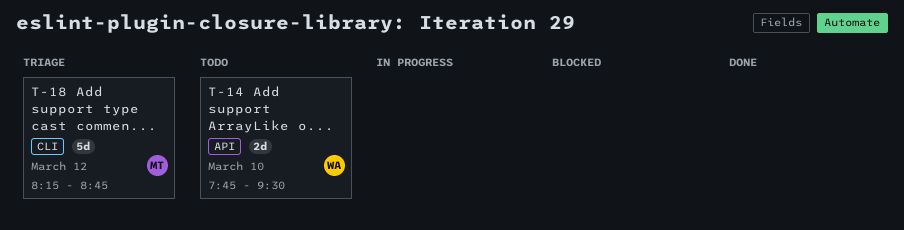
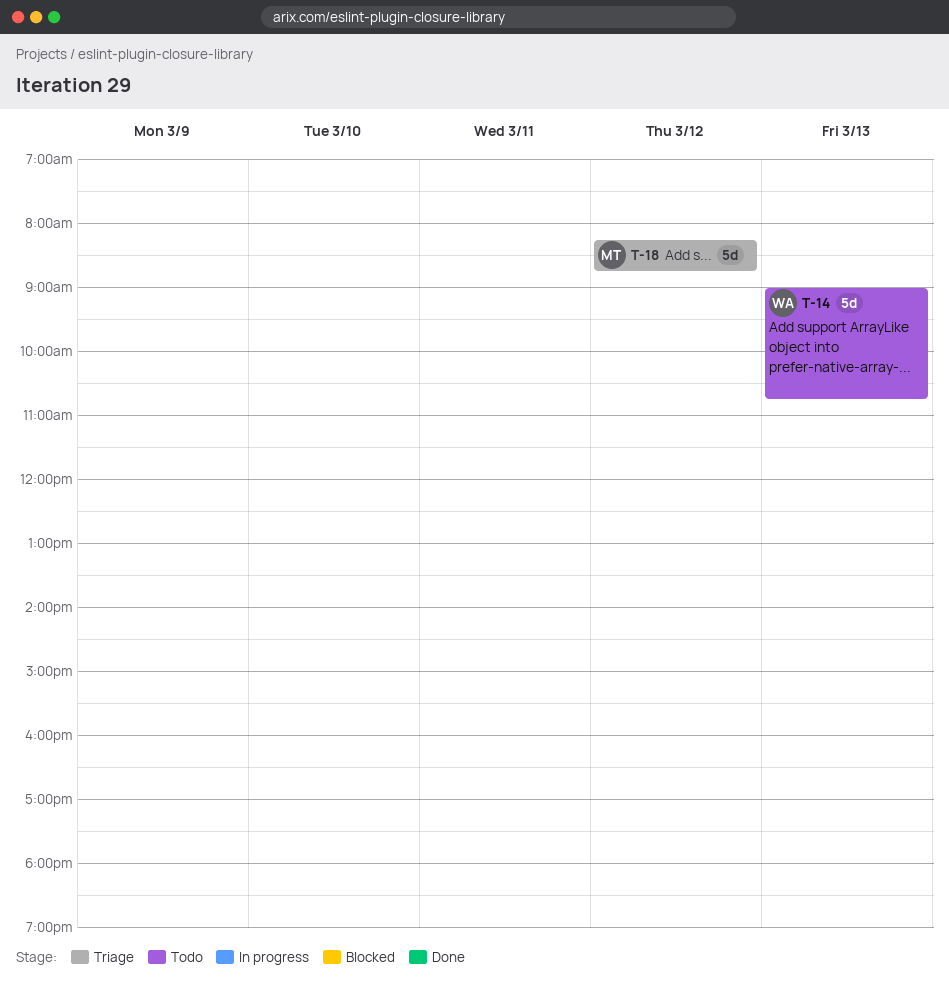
T-14, estimate: 2d -> 5d
T-14, day: Mar 10 -> Mar 13
T-14, begins: 07:45 -> 09:00
T-14, ends: 09:30 -> 10:45

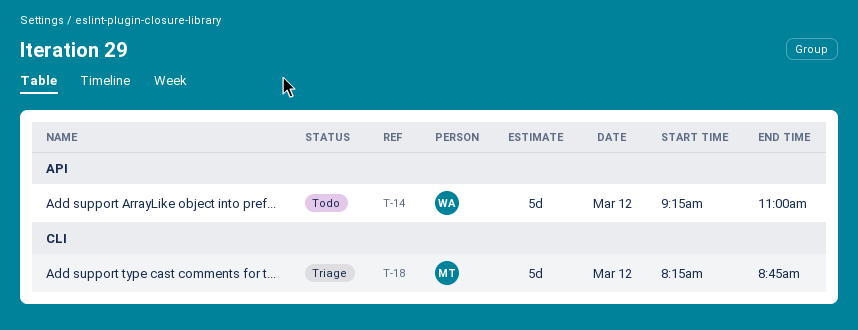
T-14, day: Mar 13 -> Mar 12
T-14, begins: 09:00 -> 09:15
T-14, ends: 10:45 -> 11:00

